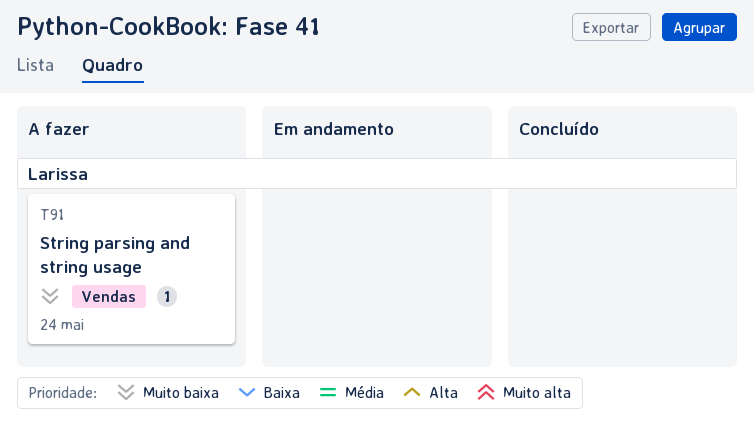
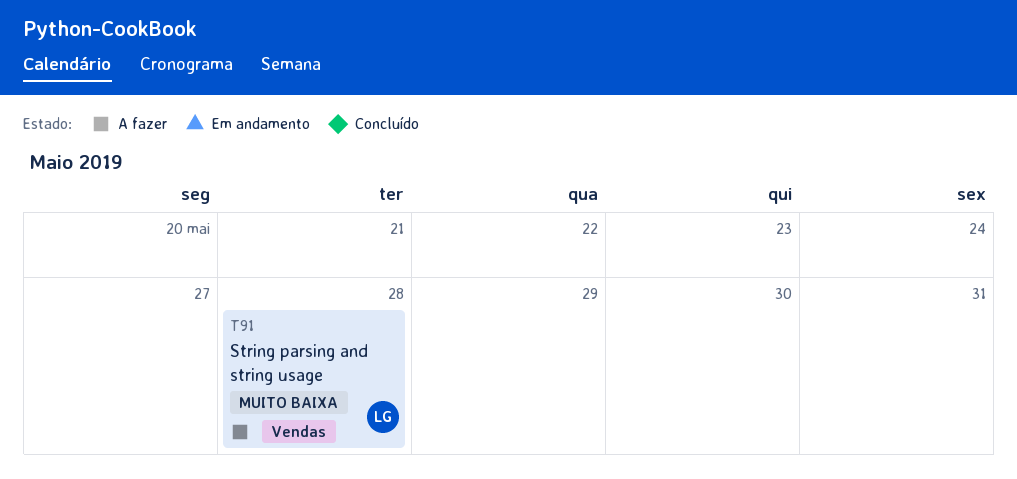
T91, due: May 24 -> May 28

